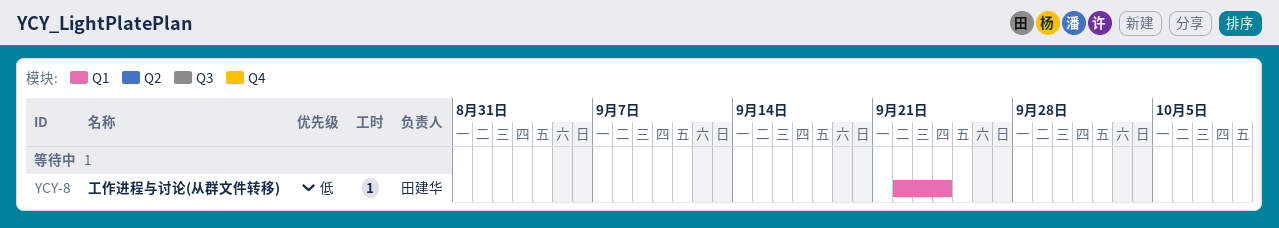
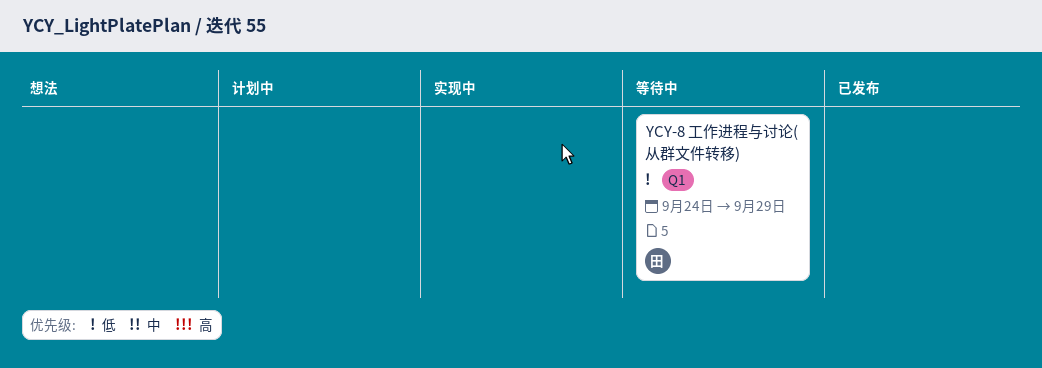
YCY-8, start: Sep 22 -> Sep 24
YCY-8, due: Sep 24 -> Sep 29

